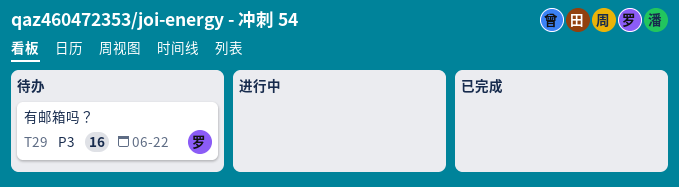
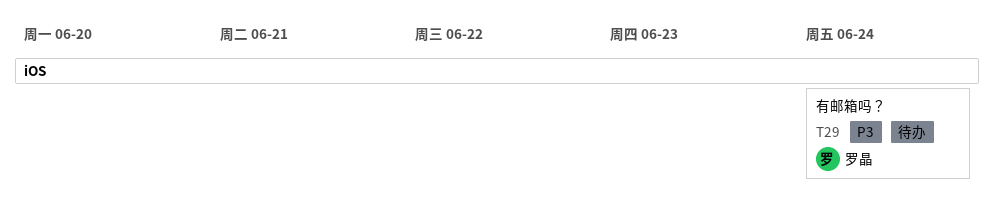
T29, due: Jun 22 -> Jun 24

